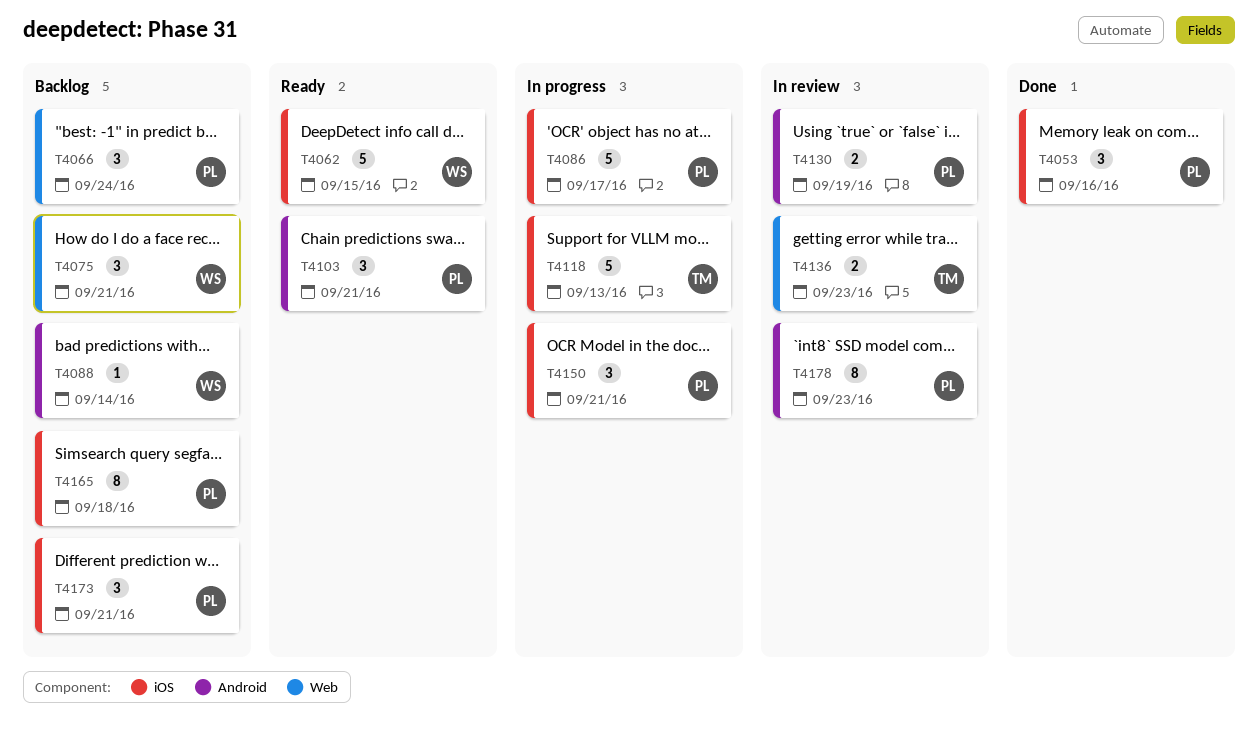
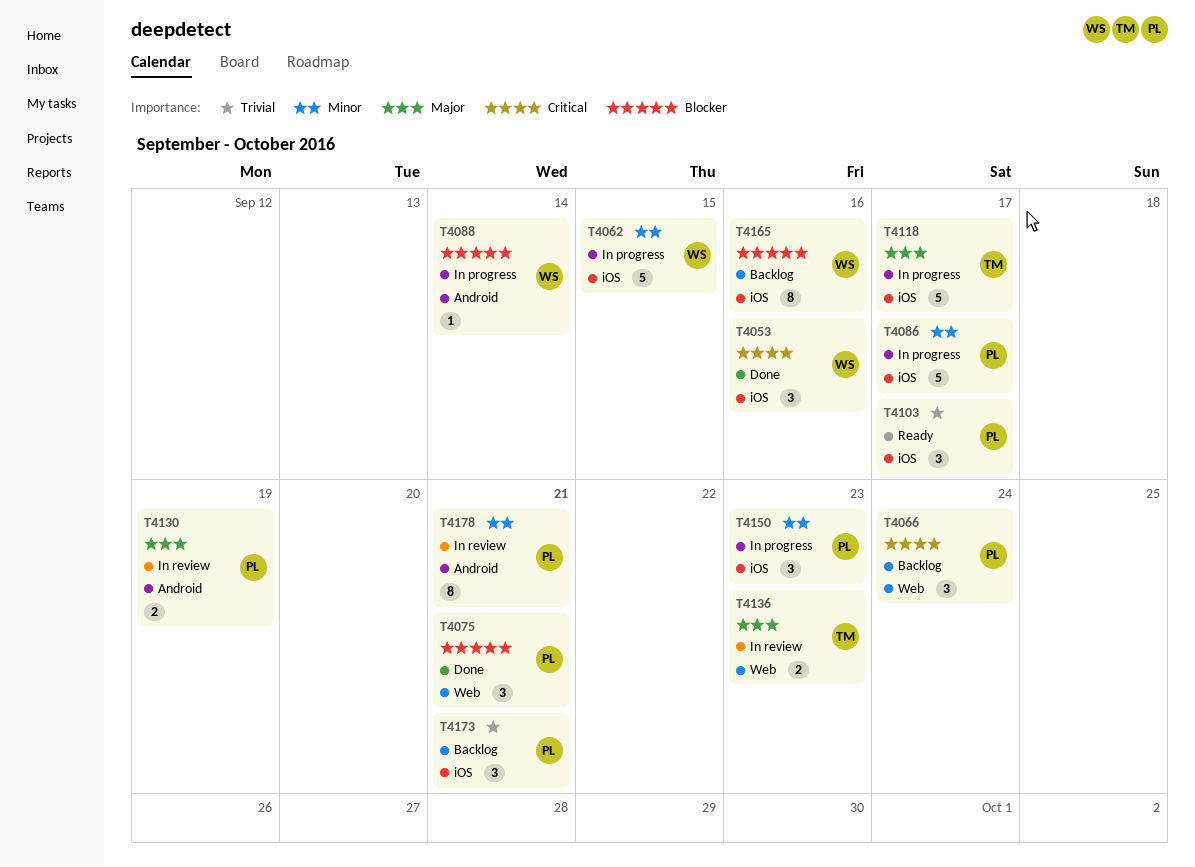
T4053, owner: PL -> WS
T4062, status: Ready -> In progress
T4075, status: Backlog -> Done
T4075, owner: WS -> PL
T4088, status: Backlog -> In progress
T4103, label: Android -> iOS
T4103, due: Sep 21 -> Sep 17
T4118, due: Sep 13 -> Sep 17
T4150, due: Sep 21 -> Sep 23
T4165, owner: PL -> WS
T4165, due: Sep 18 -> Sep 16
T4178, due: Sep 23 -> Sep 21

